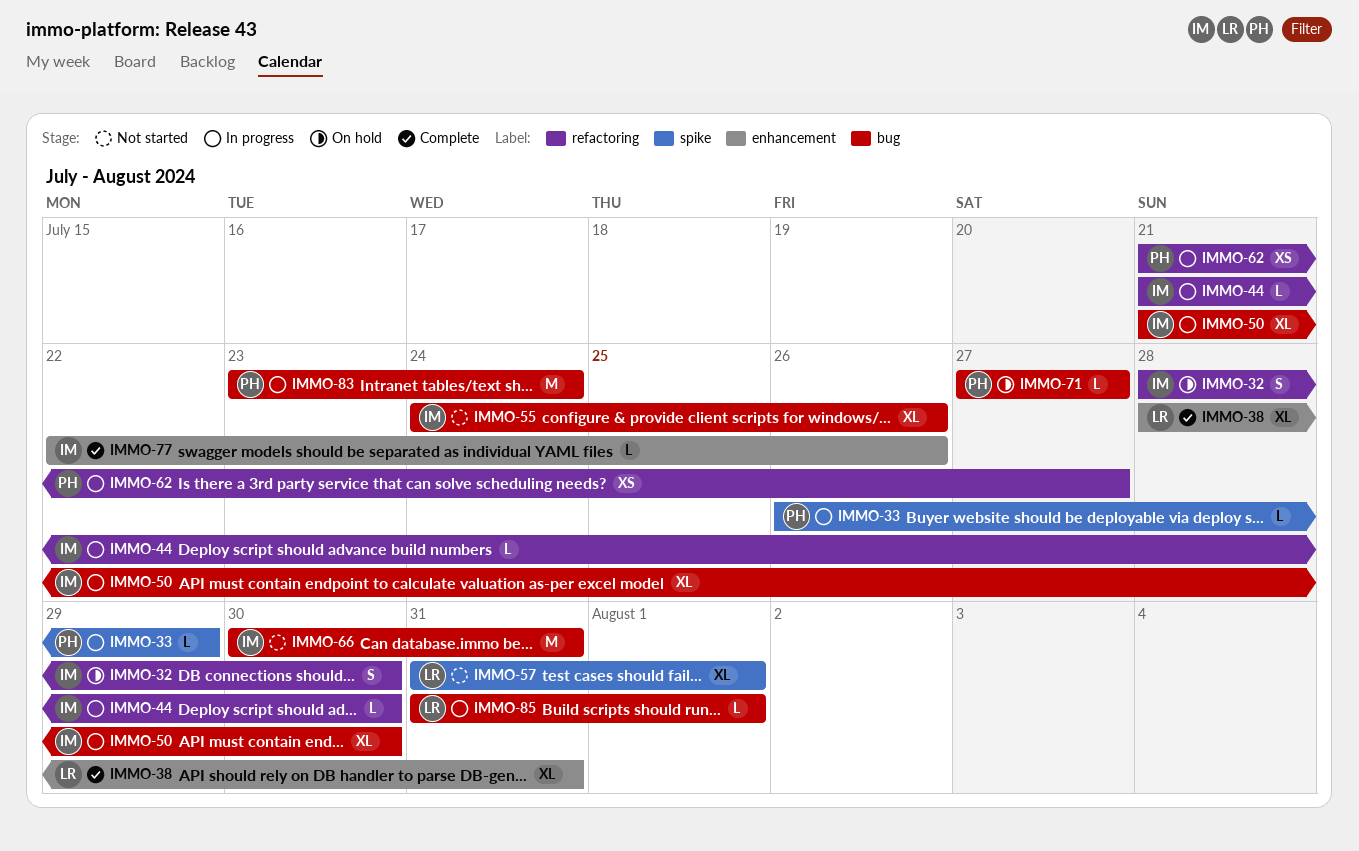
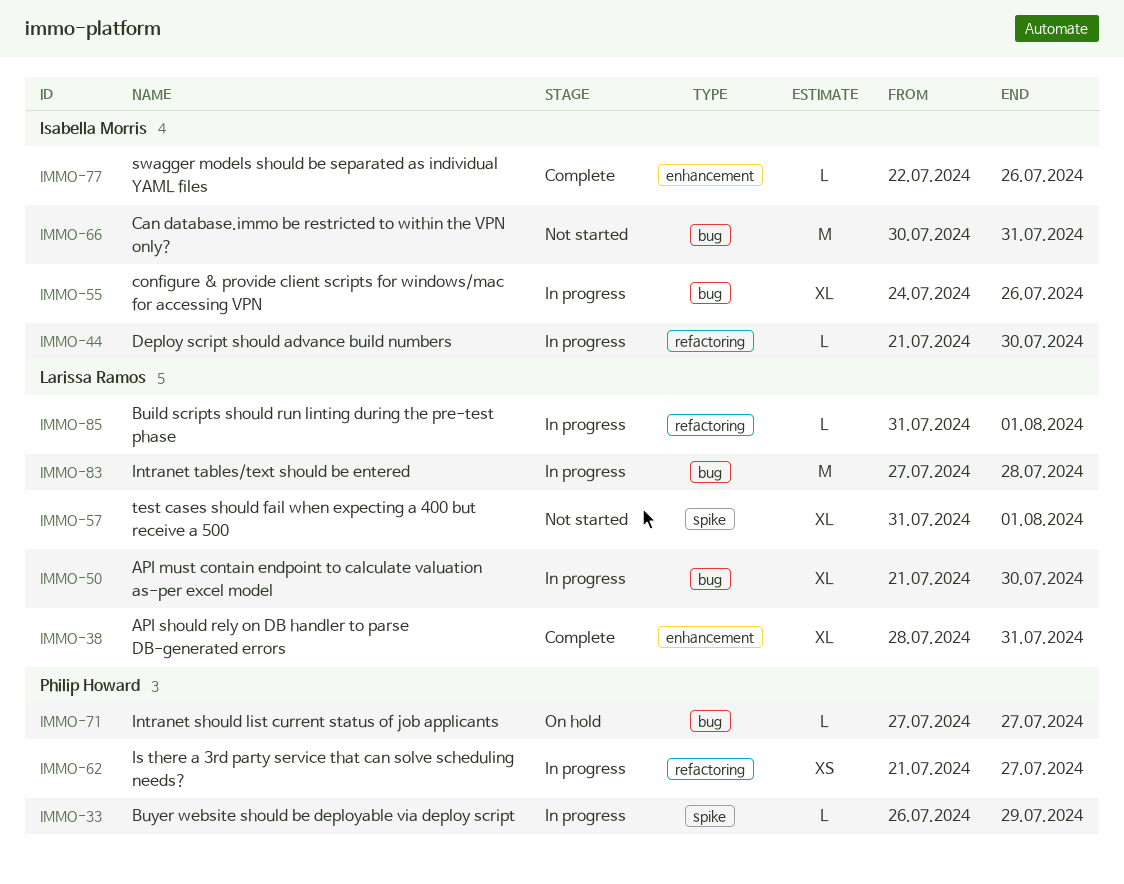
IMMO-32: present -> none
IMMO-50, owner: Isabella Morris -> Larissa Ramos
IMMO-55, status: Not started -> In progress
IMMO-83, owner: Philip Howard -> Larissa Ramos
IMMO-83, start: Jul 23 -> Jul 27
IMMO-83, due: Jul 24 -> Jul 28
IMMO-85, label: bug -> refactoring

